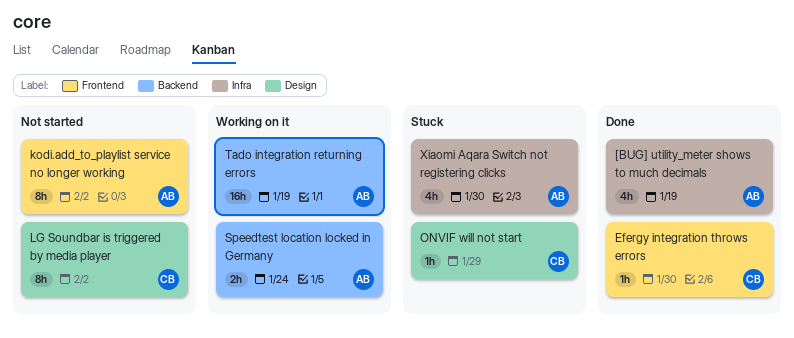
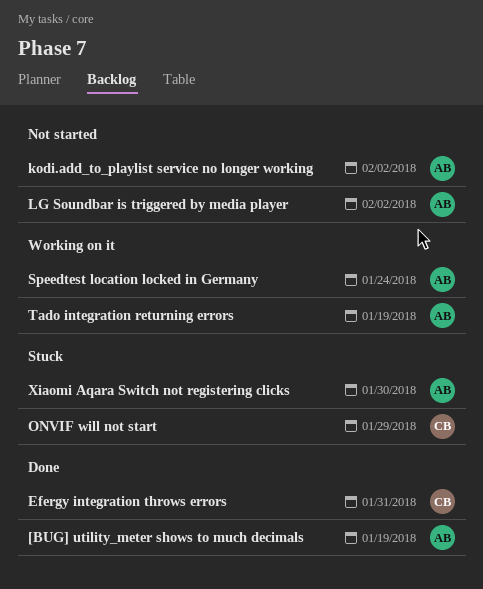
Efergy integration throws errors, due: Jan 30 -> Jan 31
LG Soundbar is triggered by media player, owner: CB -> AB

